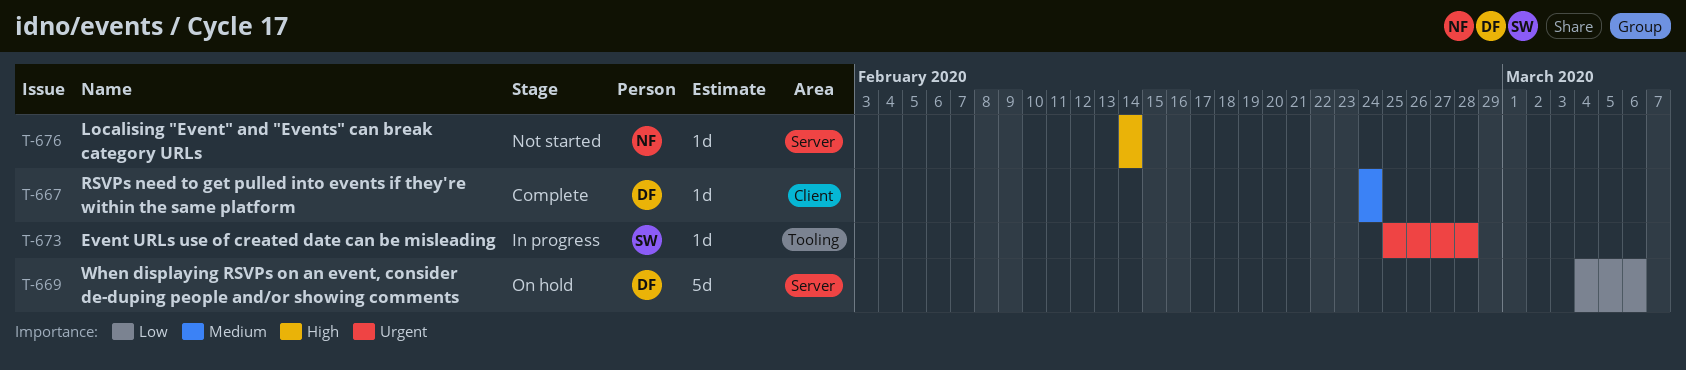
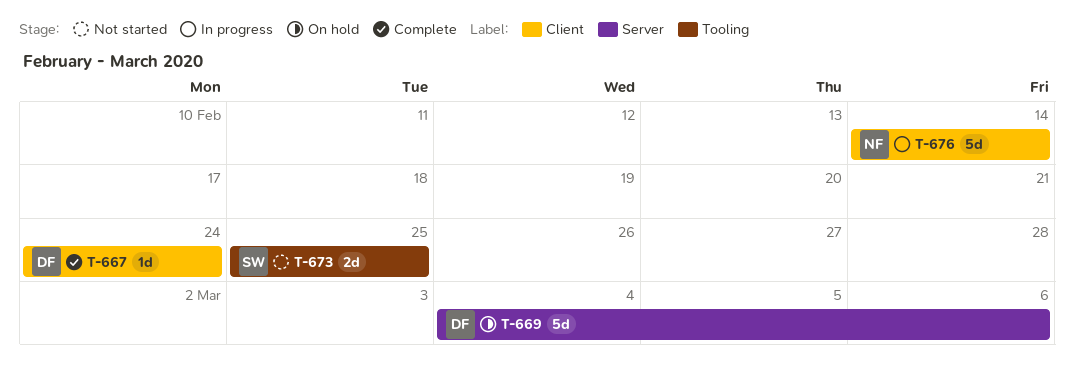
T-673, status: In progress -> Not started
T-673, estimate: 1d -> 2d
T-673, due: Feb 28 -> Feb 25
T-676, status: Not started -> In progress
T-676, label: Server -> Client
T-676, estimate: 1d -> 5d

